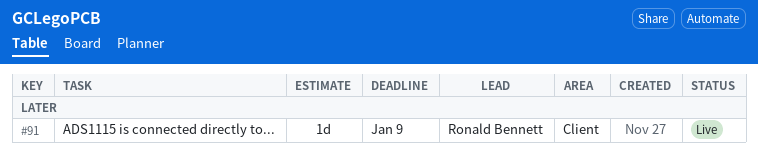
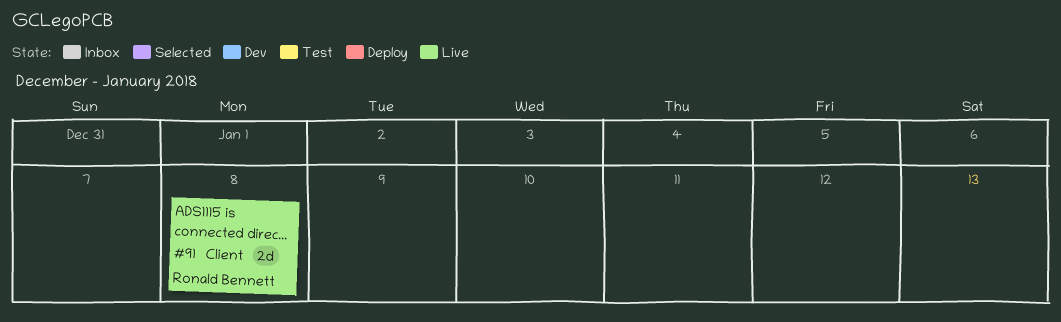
#91, estimate: 1d -> 2d
#91, due: Jan 9 -> Jan 8

